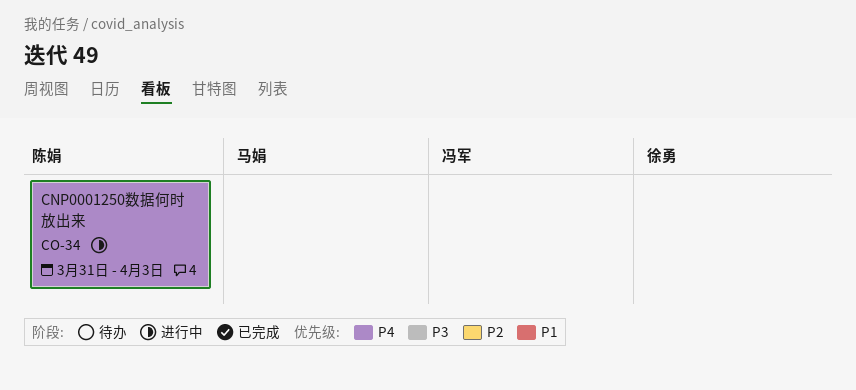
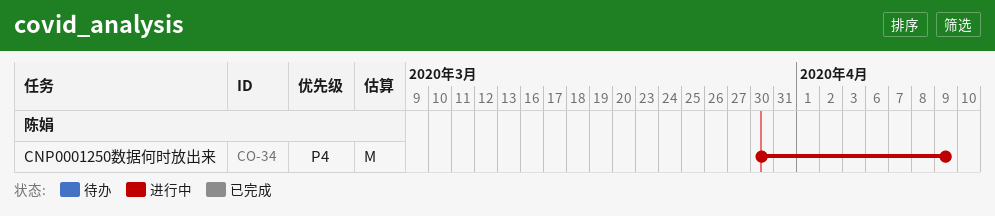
CO-34, start: Mar 31 -> Mar 30
CO-34, due: Apr 3 -> Apr 9

